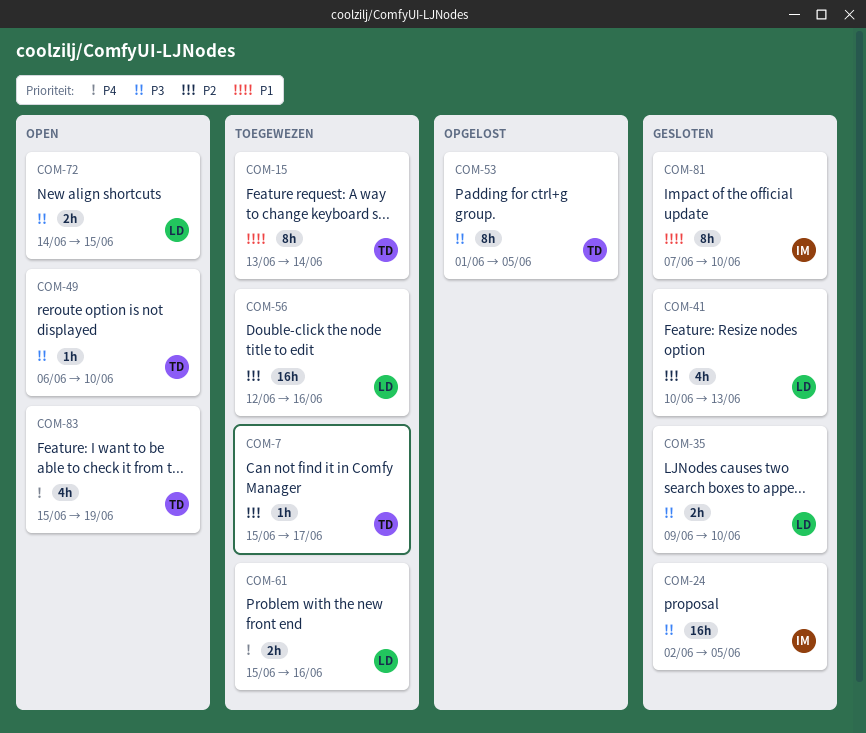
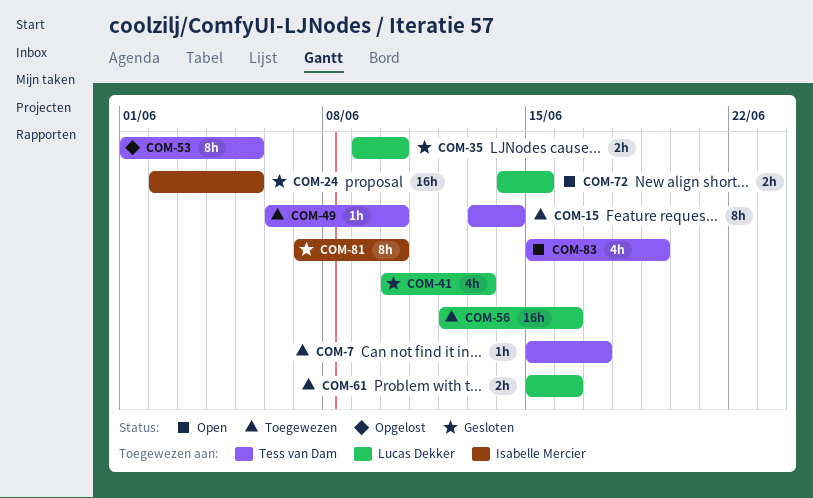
COM-49, status: Open -> Toegewezen

